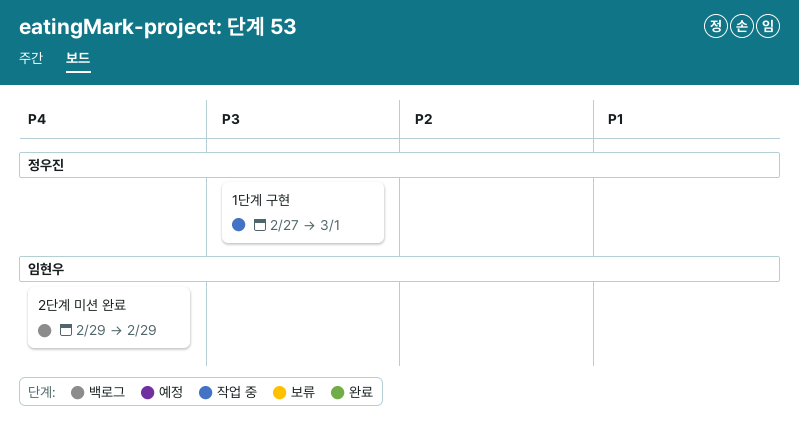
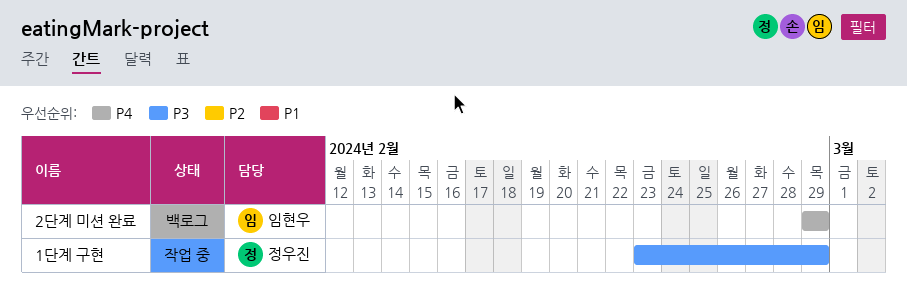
1단계 구현, start: Feb 27 -> Feb 23
1단계 구현, due: Mar 1 -> Feb 29

